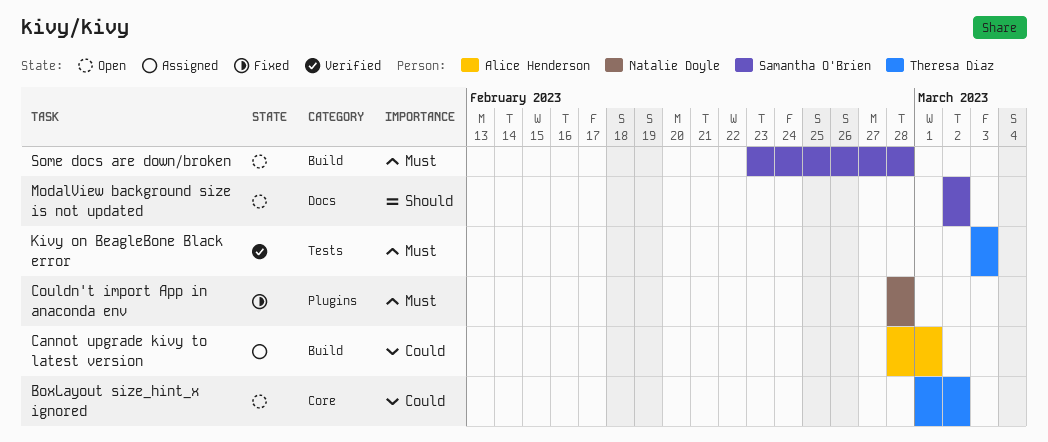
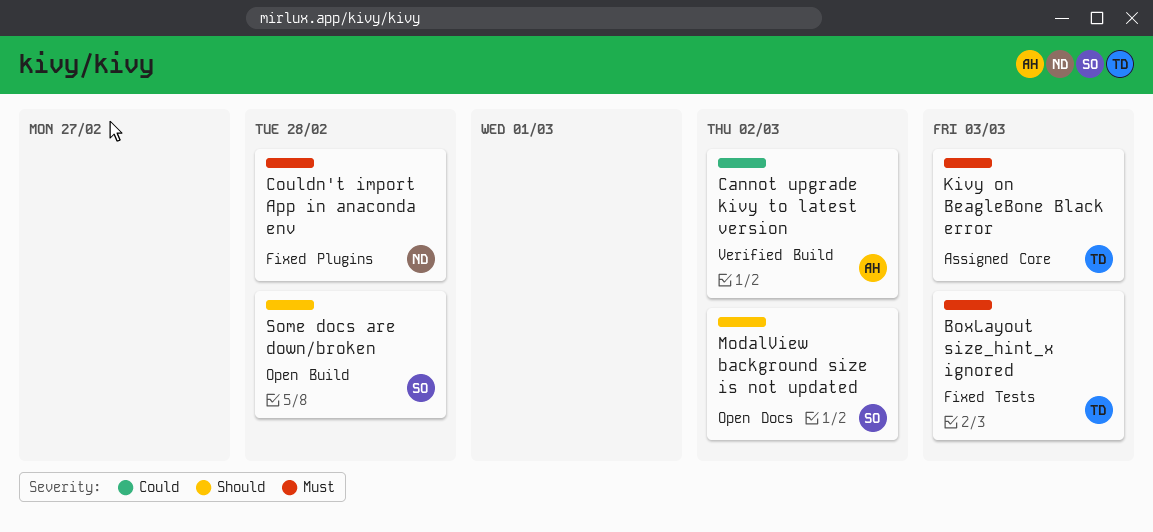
BoxLayout size_hint_x ignored, status: Open -> Fixed
BoxLayout size_hint_x ignored, priority: Could -> Must
BoxLayout size_hint_x ignored, label: Core -> Tests
BoxLayout size_hint_x ignored, due: Mar 2 -> Mar 3
Cannot upgrade kivy to latest version, status: Assigned -> Verified
Cannot upgrade kivy to latest version, due: Mar 1 -> Mar 2
Kivy on BeagleBone Black error, status: Verified -> Assigned
Kivy on BeagleBone Black error, label: Tests -> Core
Some docs are down/broken, priority: Must -> Should

